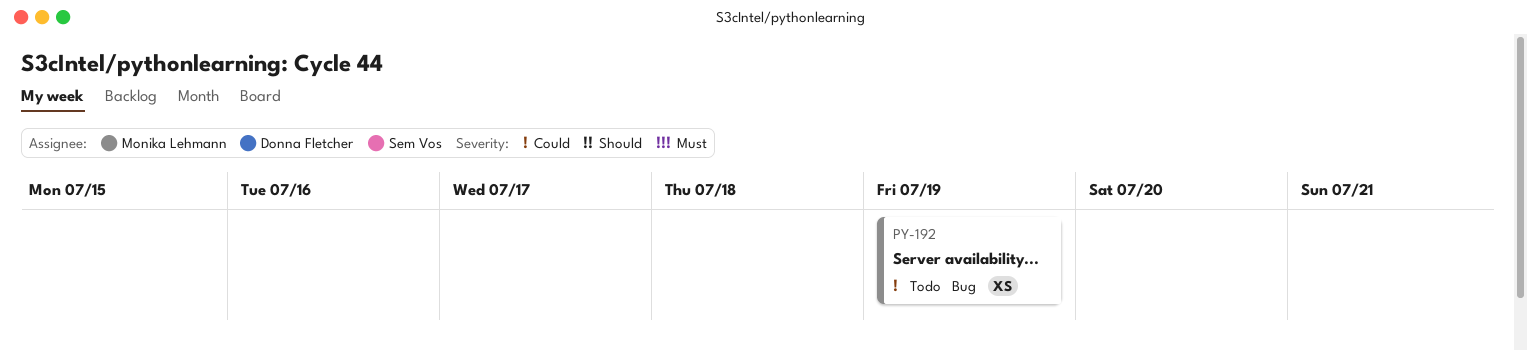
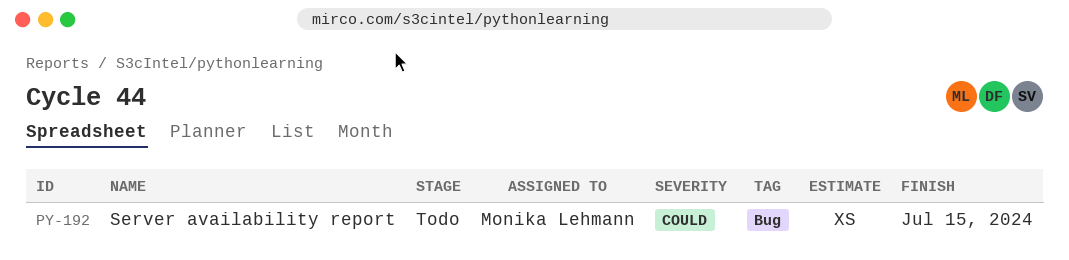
PY-192, due: Jul 19 -> Jul 15

